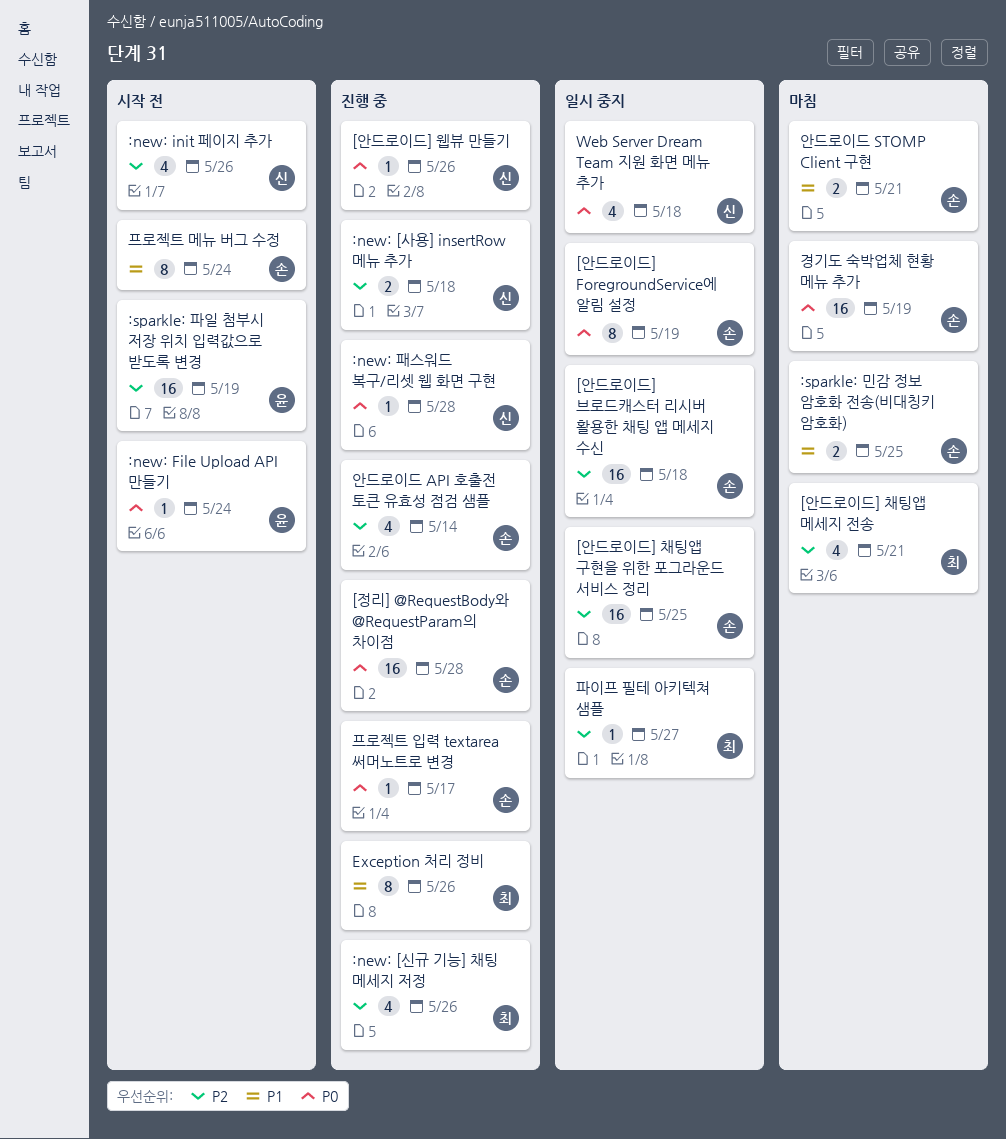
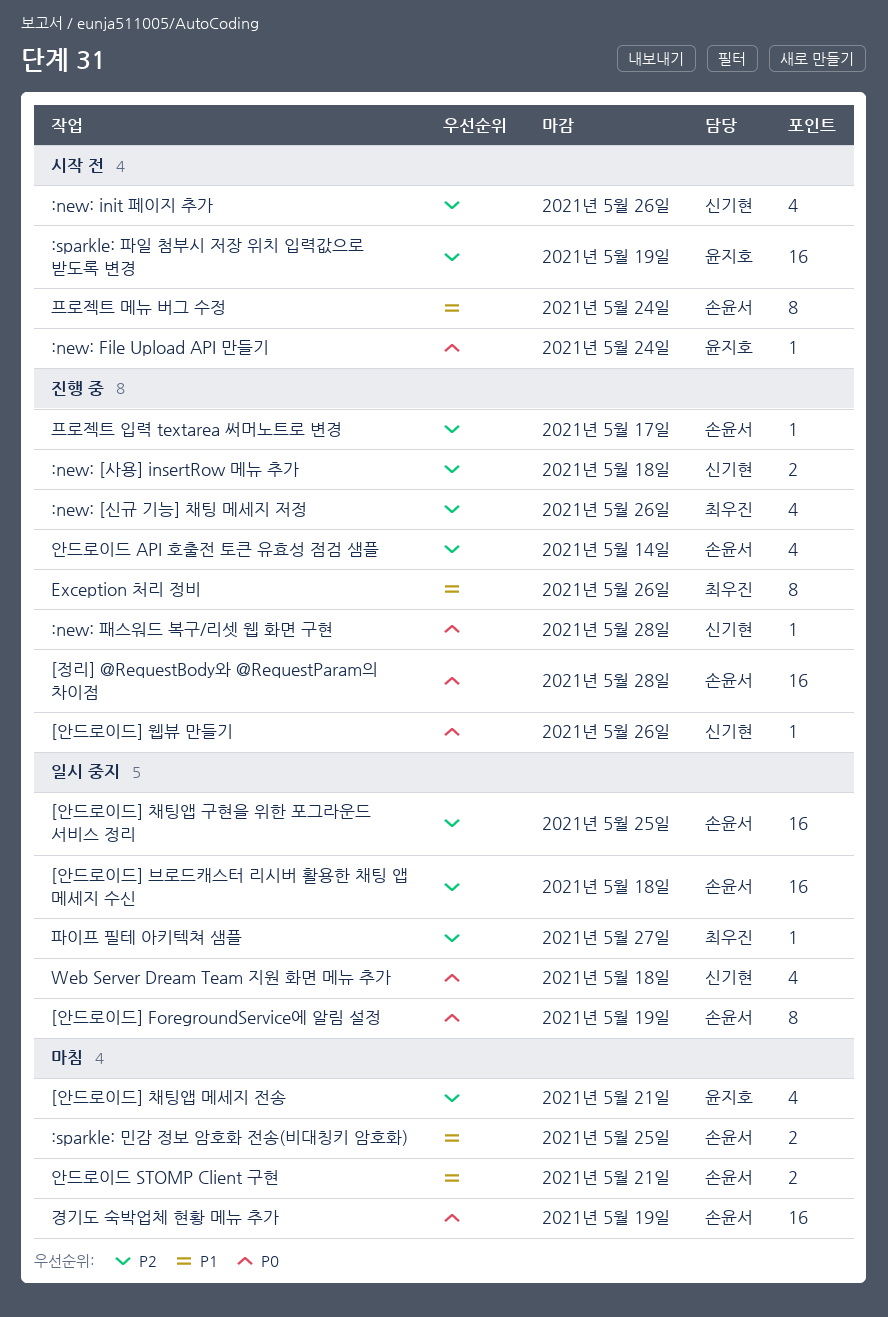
[안드로이드] 채팅앱 메세지 전송, owner: 최우진 -> 윤지호
프로젝트 입력 textarea 써머노트로 변경, priority: P0 -> P2

